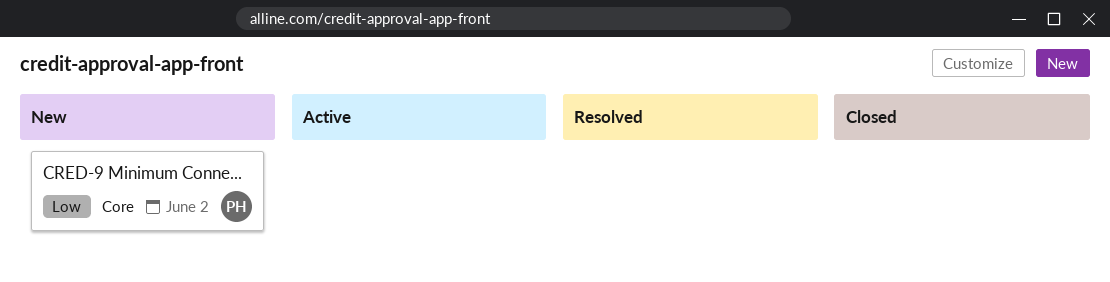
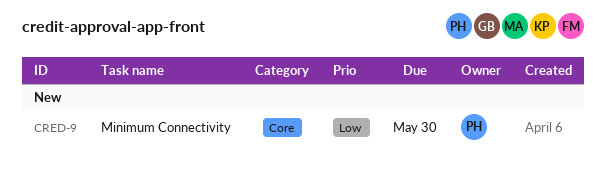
CRED-9, due: Jun 2 -> May 30

